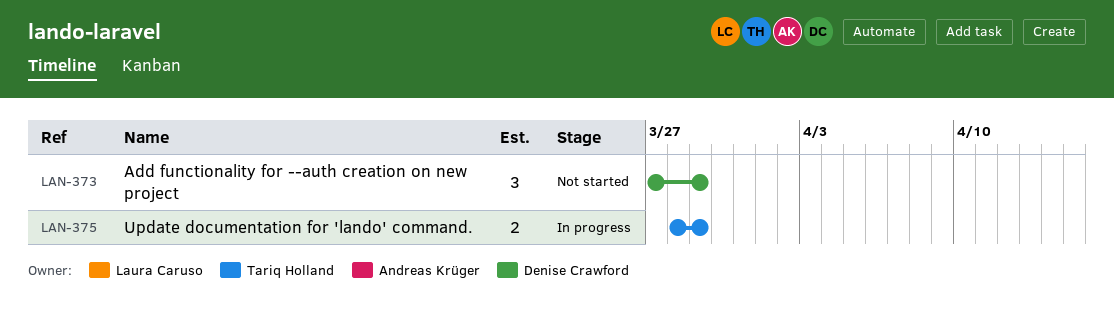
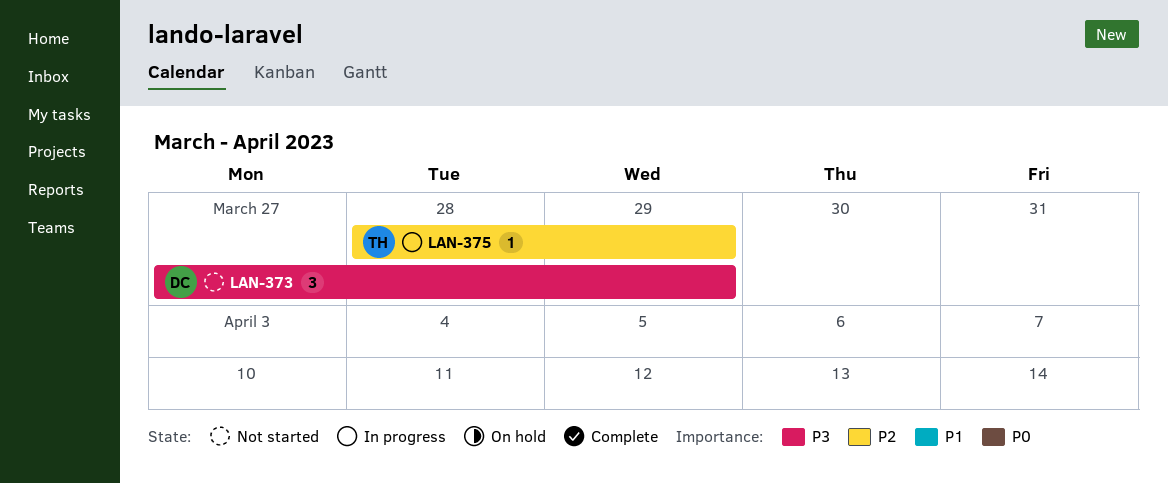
LAN-375, estimate: 2 -> 1

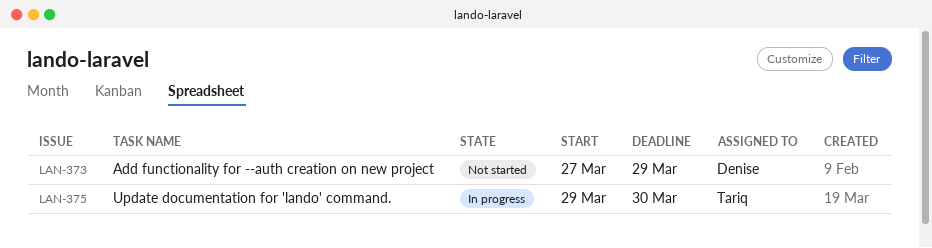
LAN-375, start: Mar 28 -> Mar 29
LAN-375, due: Mar 29 -> Mar 30

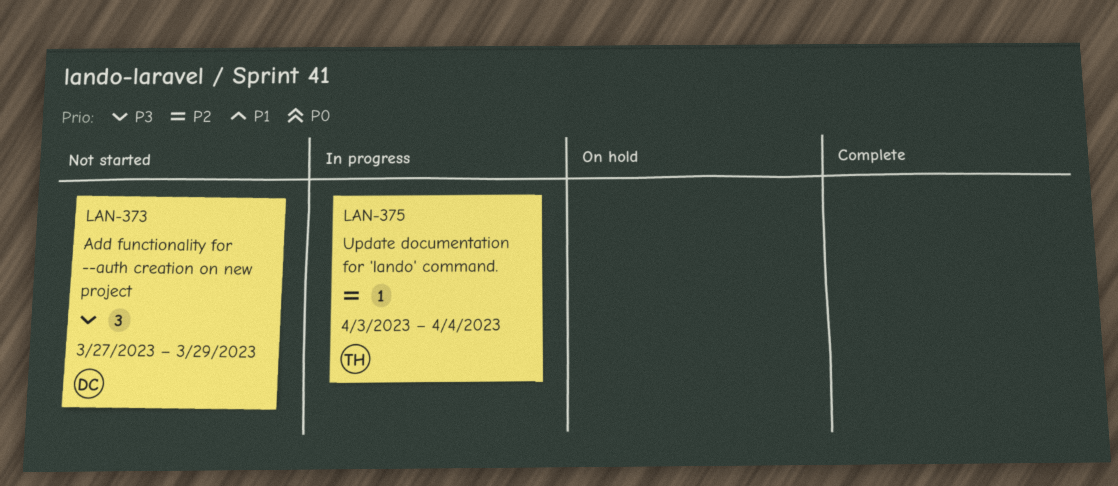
LAN-375, start: Mar 29 -> Apr 3
LAN-375, due: Mar 30 -> Apr 4

